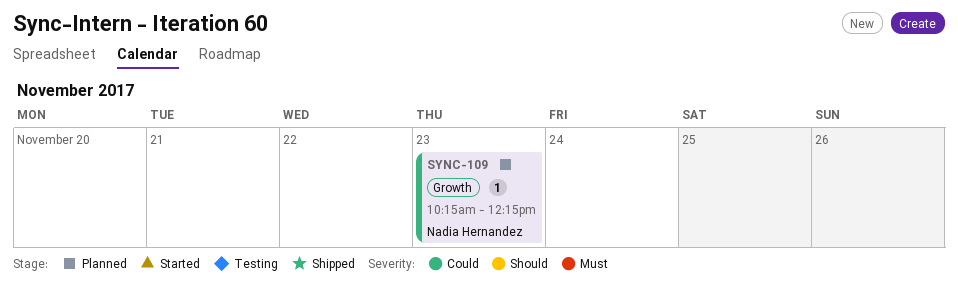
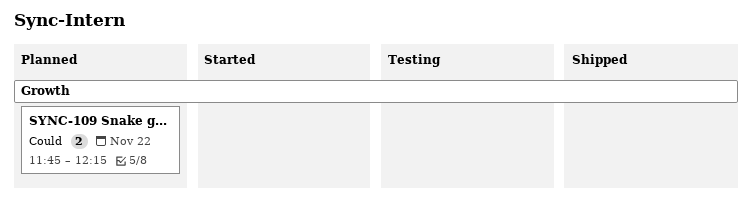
SYNC-109, estimate: 1 -> 2
SYNC-109, day: Nov 23 -> Nov 22
SYNC-109, begins: 10:15 -> 11:45

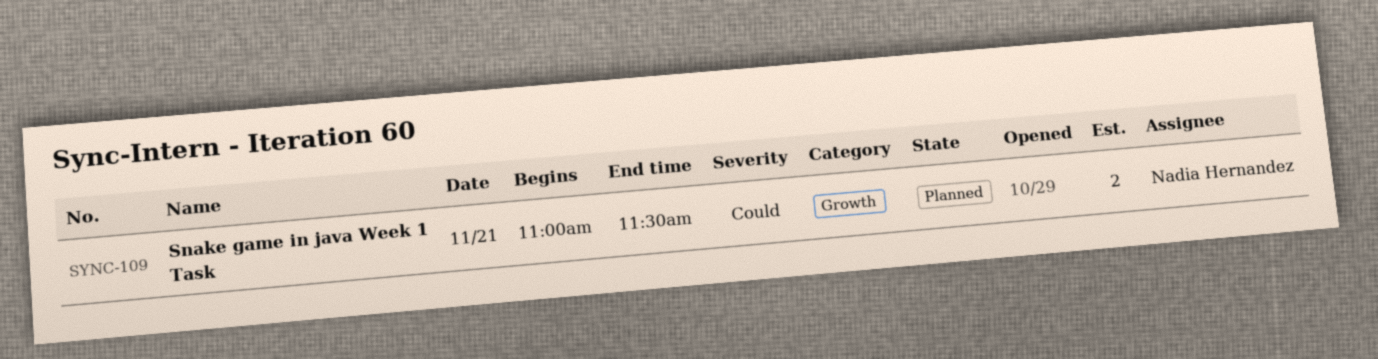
SYNC-109, day: Nov 22 -> Nov 21
SYNC-109, begins: 11:45 -> 11:00
SYNC-109, ends: 12:15 -> 11:30

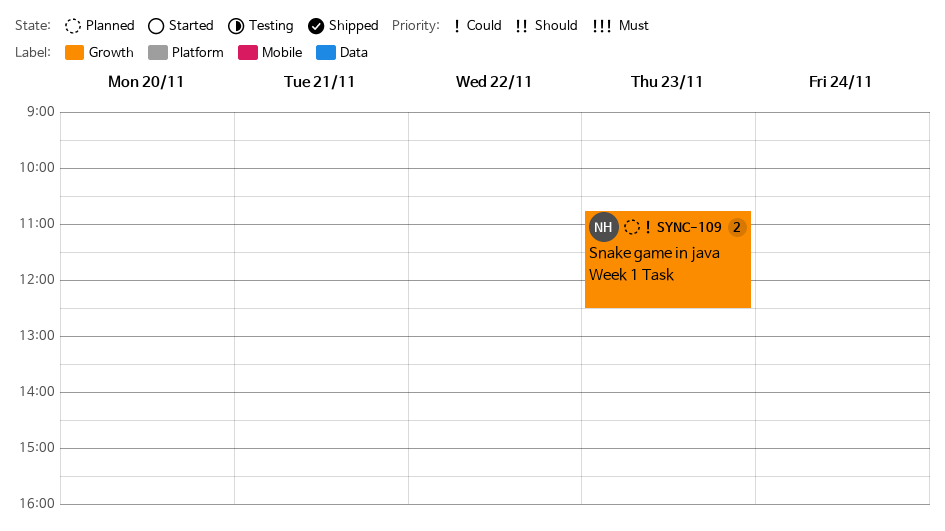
SYNC-109, day: Nov 21 -> Nov 23
SYNC-109, begins: 11:00 -> 10:45
SYNC-109, ends: 11:30 -> 12:30

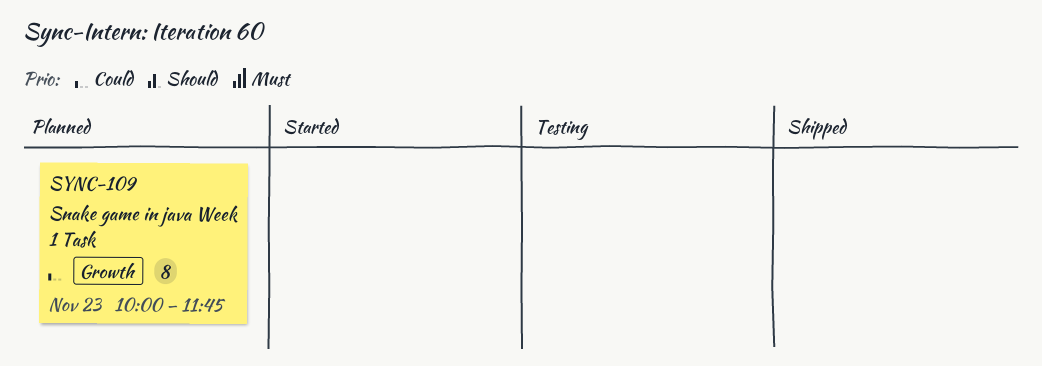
SYNC-109, estimate: 2 -> 8
SYNC-109, begins: 10:45 -> 10:00
SYNC-109, ends: 12:30 -> 11:45

